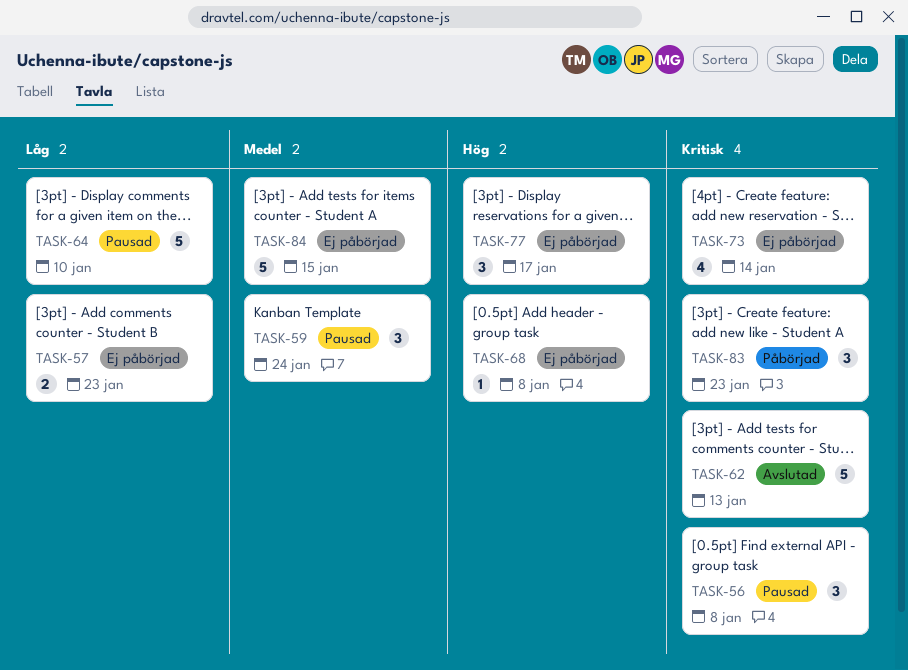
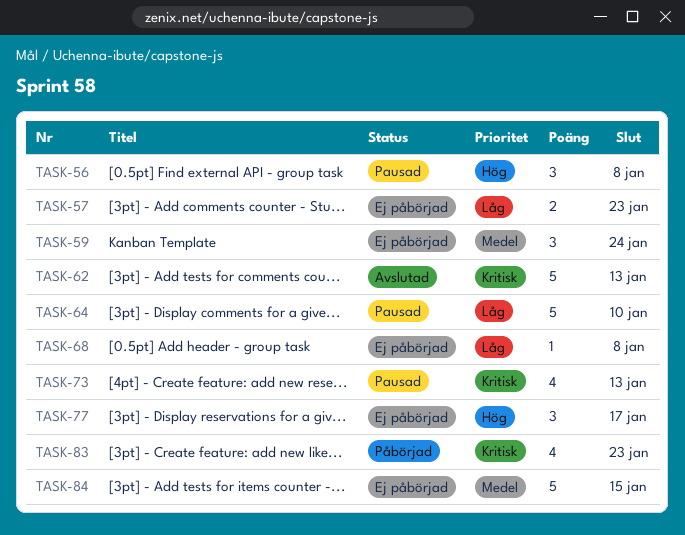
TASK-56, priority: Kritisk -> Hög
TASK-59, status: Pausad -> Ej påbörjad
TASK-68, priority: Hög -> Låg
TASK-73, status: Ej påbörjad -> Pausad
TASK-73, due: Jan 14 -> Jan 13
TASK-83, estimate: 3 -> 4

